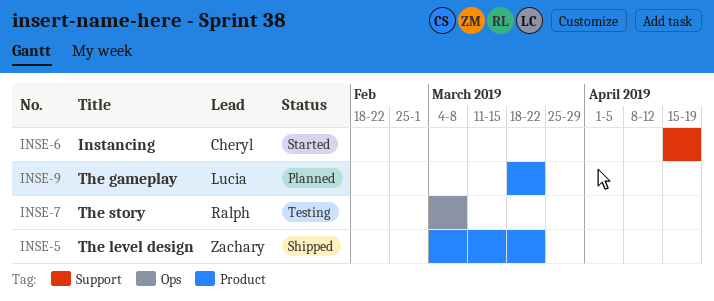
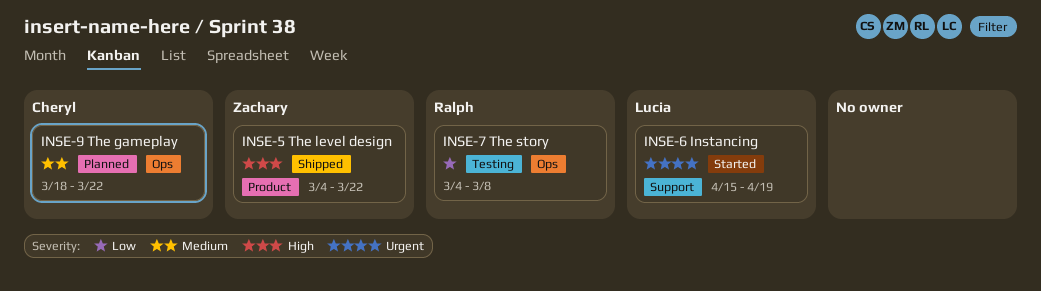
INSE-6, owner: Cheryl -> Lucia
INSE-9, owner: Lucia -> Cheryl
INSE-9, label: Product -> Ops

